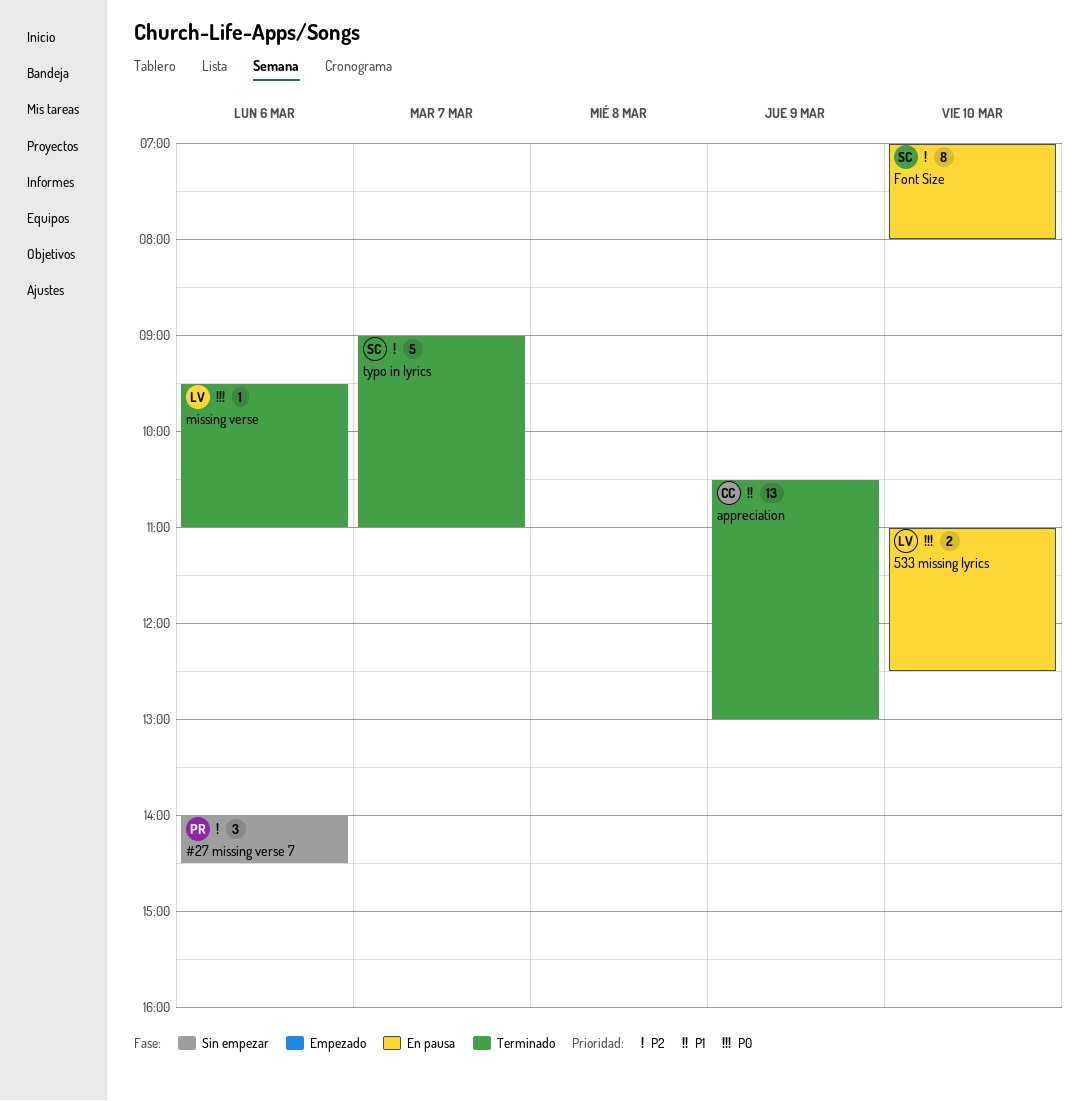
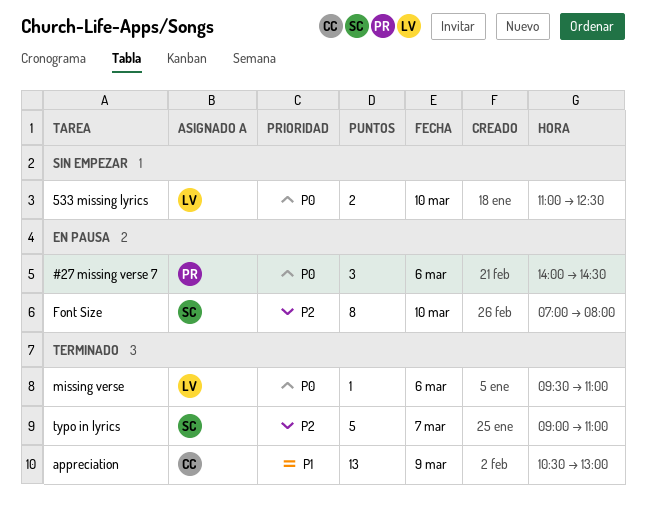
#27 missing verse 7, status: Sin empezar -> En pausa
#27 missing verse 7, priority: P2 -> P0
533 missing lyrics, status: En pausa -> Sin empezar

